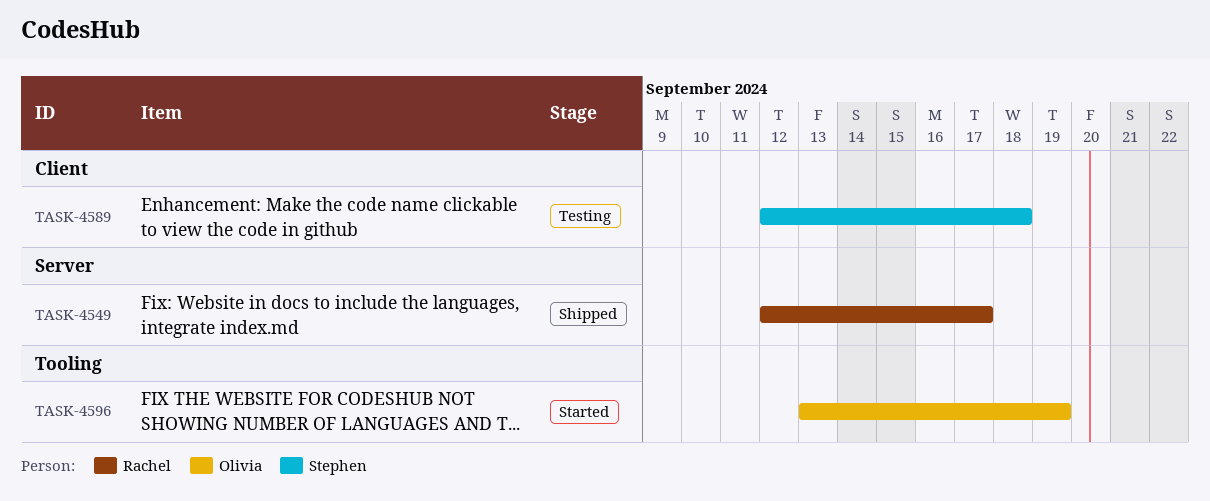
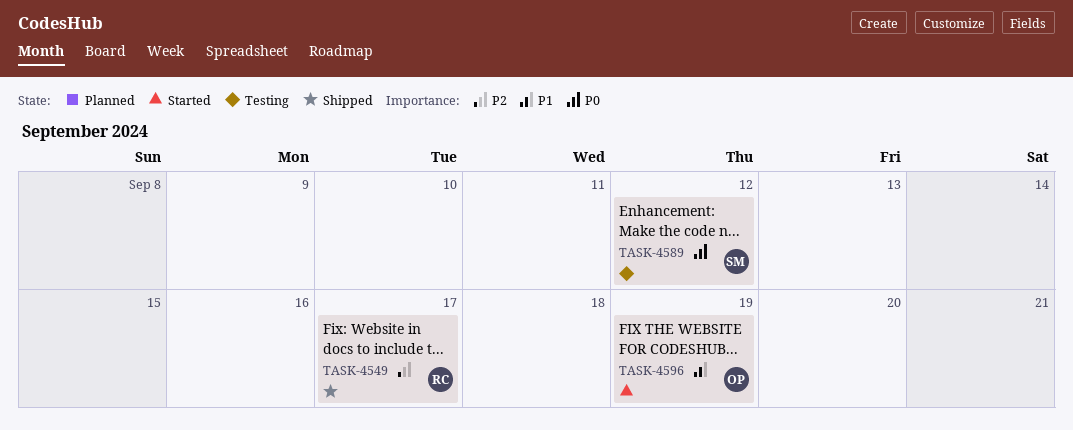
TASK-4589, due: Sep 18 -> Sep 12

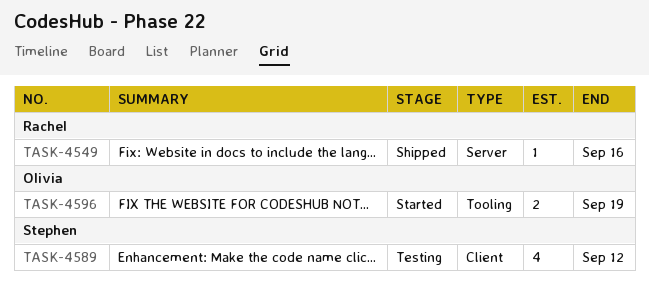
TASK-4549, due: Sep 17 -> Sep 16

